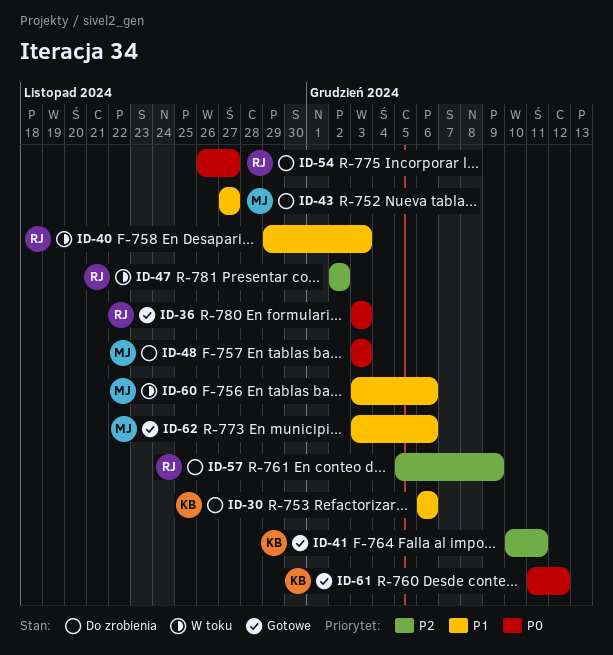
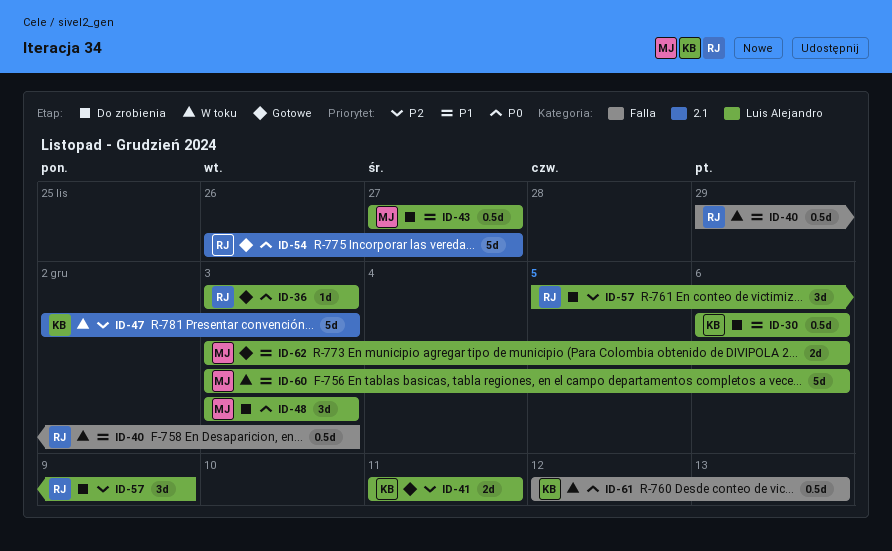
ID-41, start: Dec 10 -> Dec 11
ID-47, owner: RJ -> KB
ID-47, due: Dec 2 -> Dec 3
ID-54, status: Do zrobienia -> Gotowe
ID-61, status: Gotowe -> W toku
ID-61, start: Dec 11 -> Dec 12
ID-61, due: Dec 12 -> Dec 13

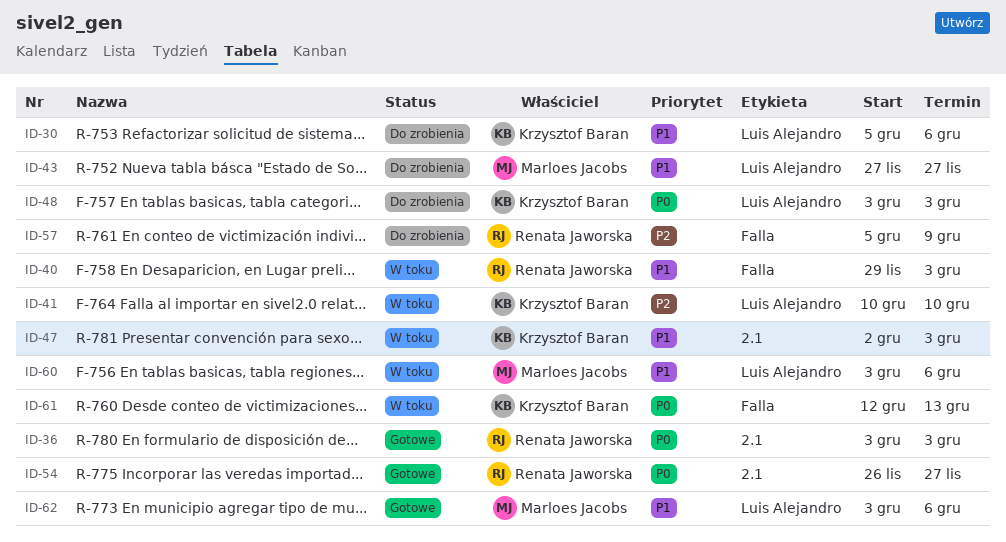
ID-30, start: Dec 6 -> Dec 5
ID-36, label: Luis Alejandro -> 2.1
ID-41, status: Gotowe -> W toku
ID-41, start: Dec 11 -> Dec 10
ID-41, due: Dec 11 -> Dec 10
ID-47, priority: P2 -> P1
ID-48, owner: Marloes Jacobs -> Krzysztof Baran
ID-57, label: Luis Alejandro -> Falla

